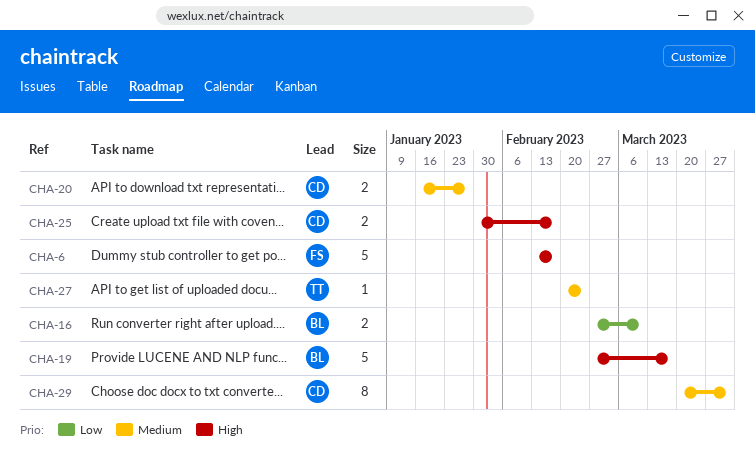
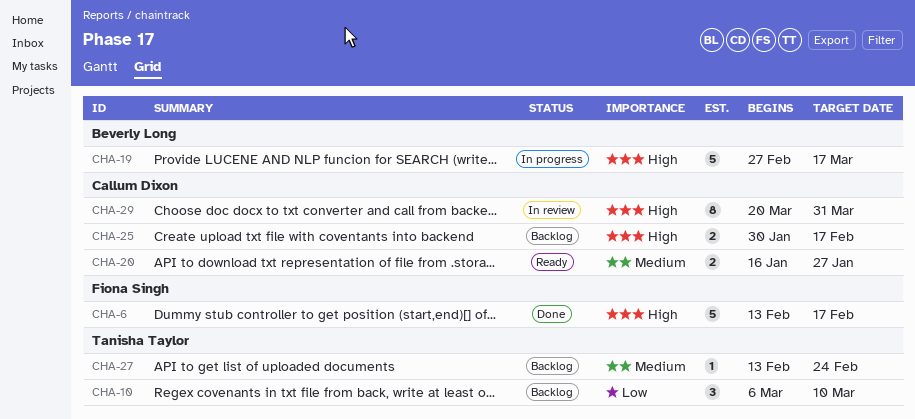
CHA-10: none -> present
CHA-16: present -> none
CHA-27, start: Feb 20 -> Feb 13
CHA-29, priority: Medium -> High

